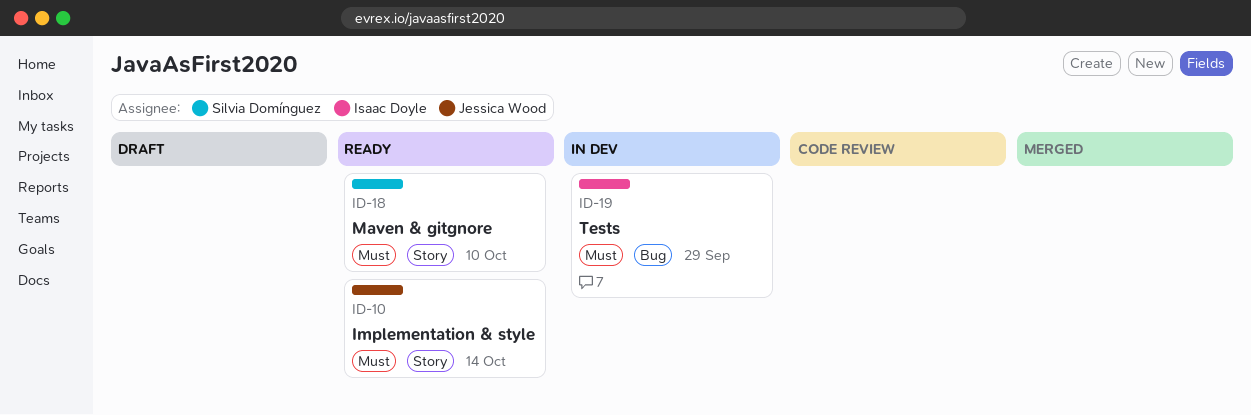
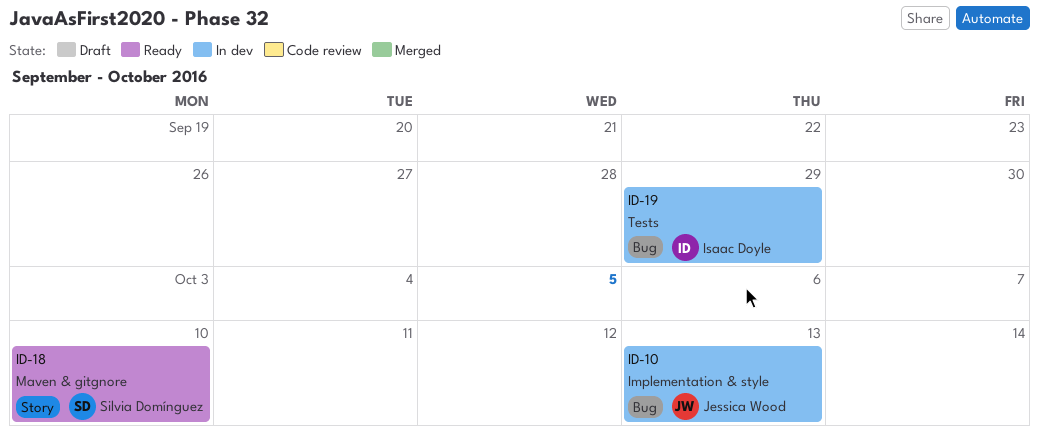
ID-10, status: Ready -> In dev
ID-10, label: Story -> Bug
ID-10, due: Oct 14 -> Oct 13

